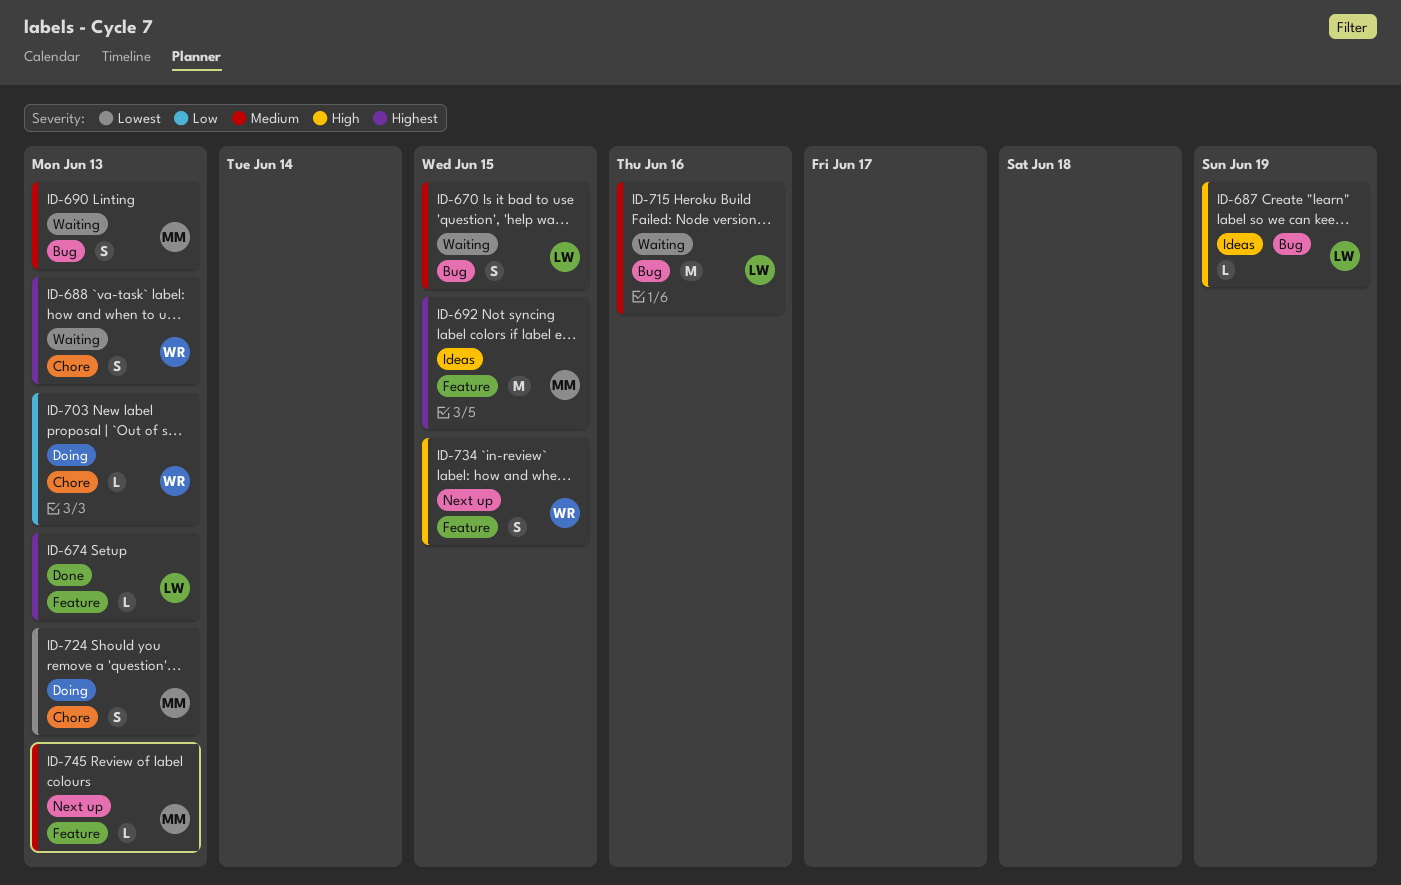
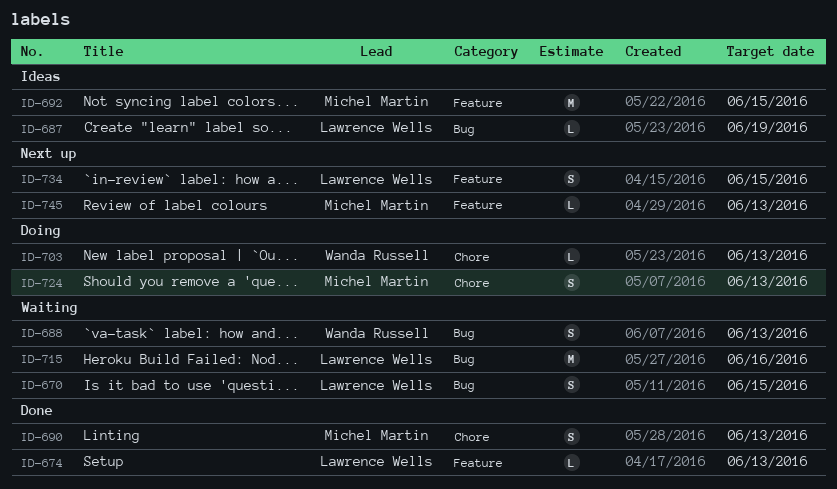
ID-688, label: Chore -> Bug
ID-690, status: Waiting -> Done
ID-690, label: Bug -> Chore
ID-734, owner: Wanda Russell -> Lawrence Wells

